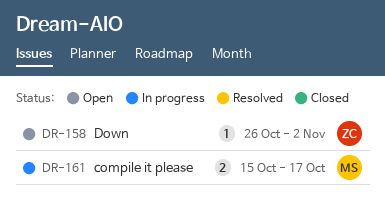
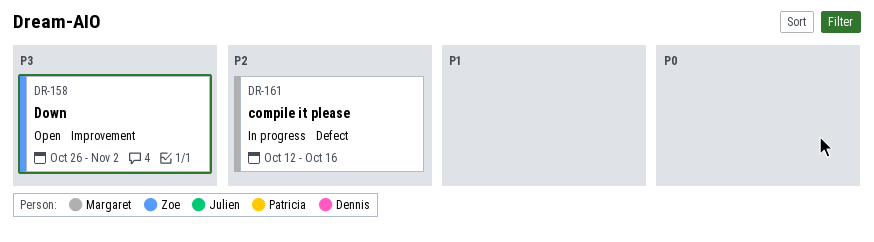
DR-161, start: Oct 15 -> Oct 12
DR-161, due: Oct 17 -> Oct 16

